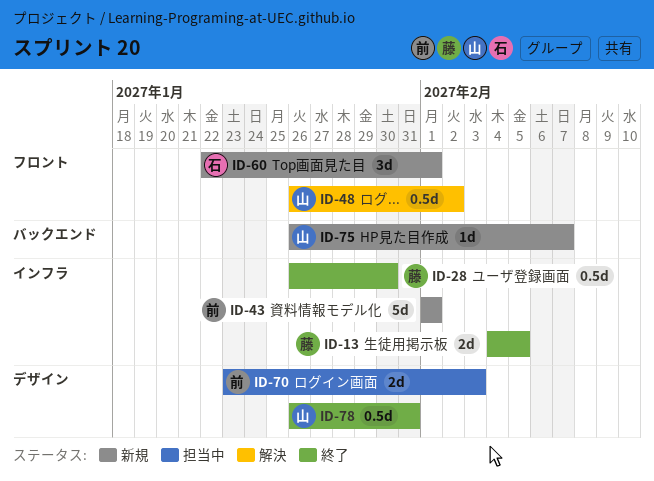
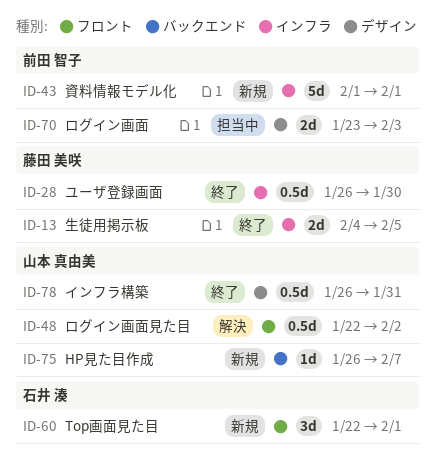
ID-48, start: Jan 26 -> Jan 22

